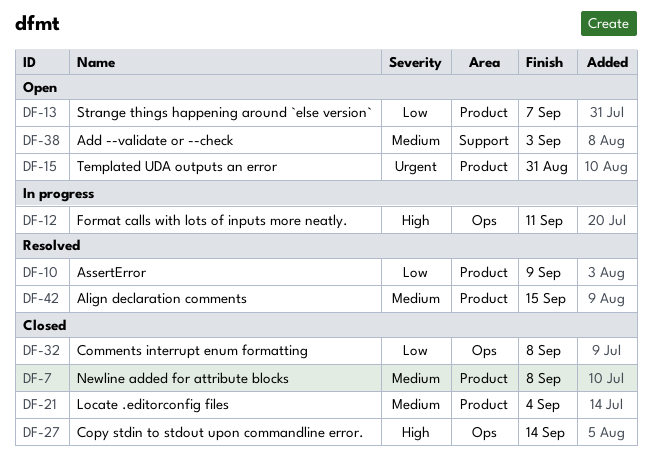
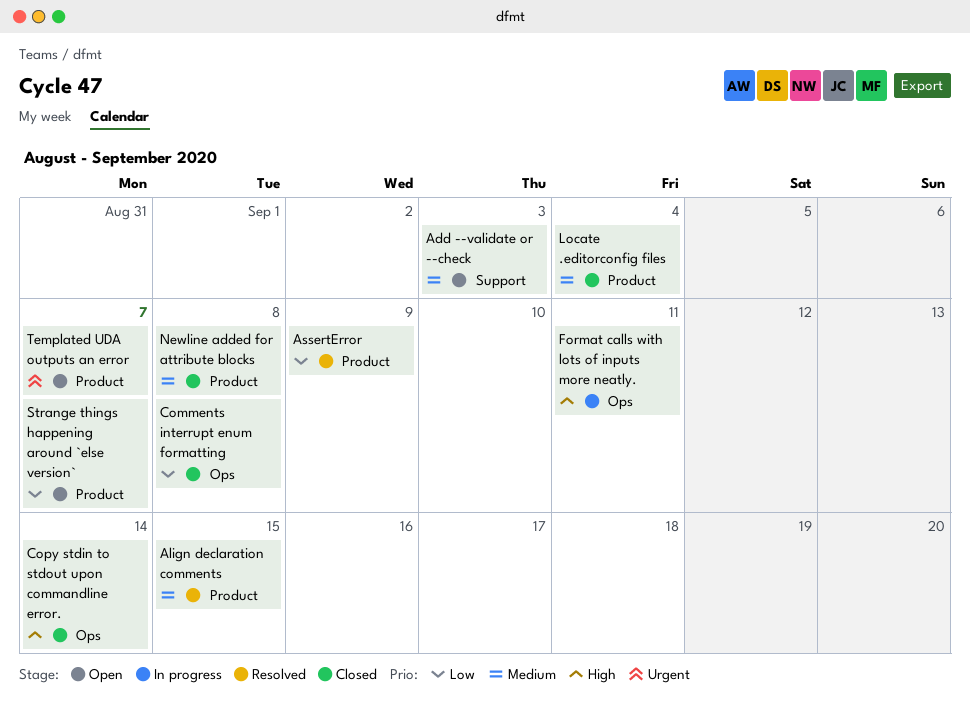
Templated UDA outputs an error, due: Aug 31 -> Sep 7

